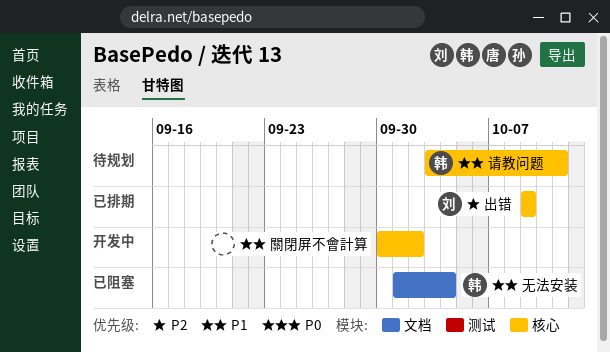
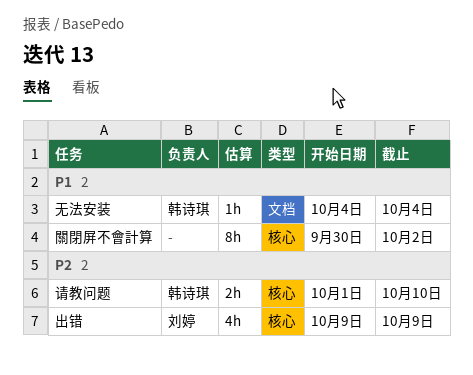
无法安装, start: Oct 1 -> Oct 4
请教问题, priority: P1 -> P2
请教问题, start: Oct 3 -> Oct 1
请教问题, due: Oct 11 -> Oct 10

